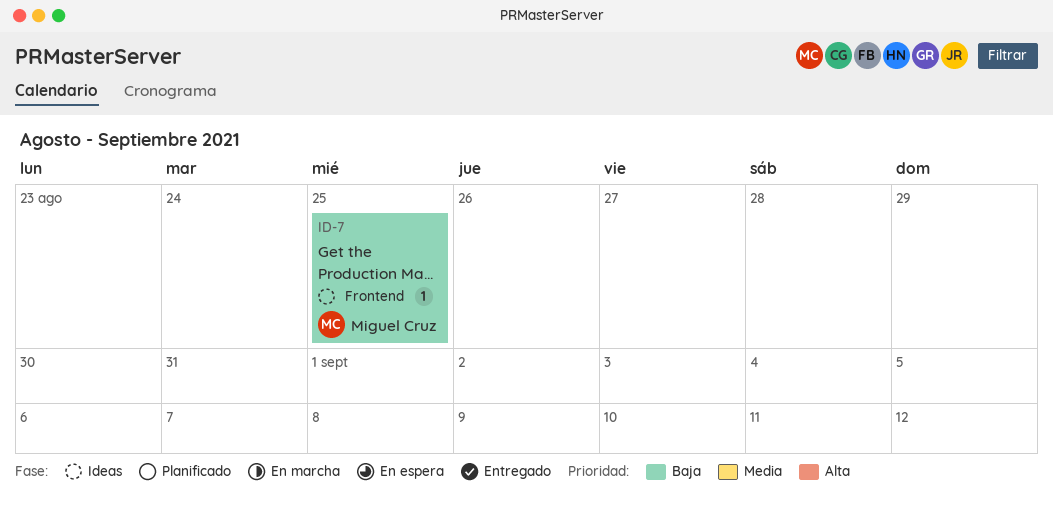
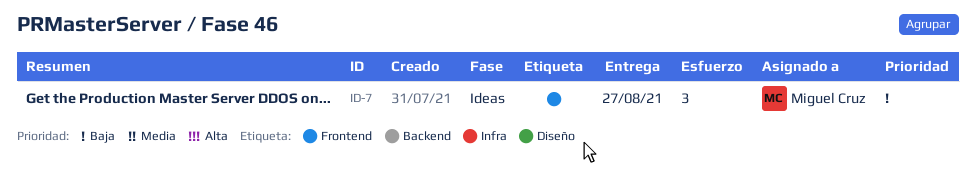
ID-7, estimate: 1 -> 3
ID-7, due: Aug 25 -> Aug 27

